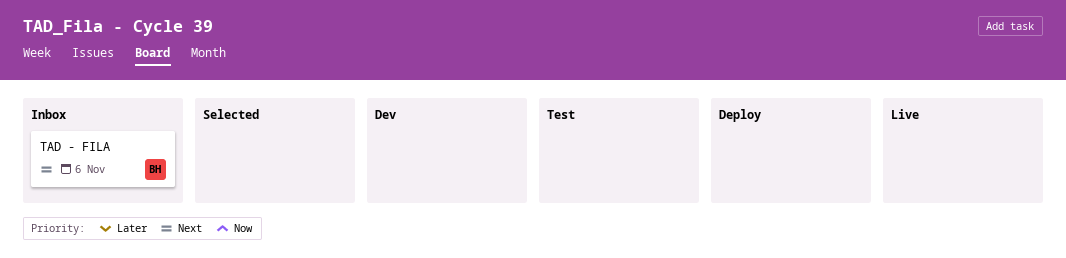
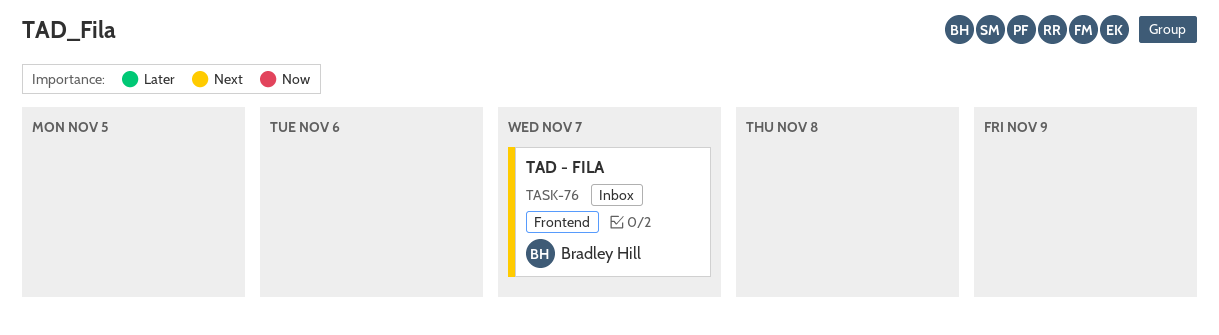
TAD - FILA, due: Nov 6 -> Nov 7

